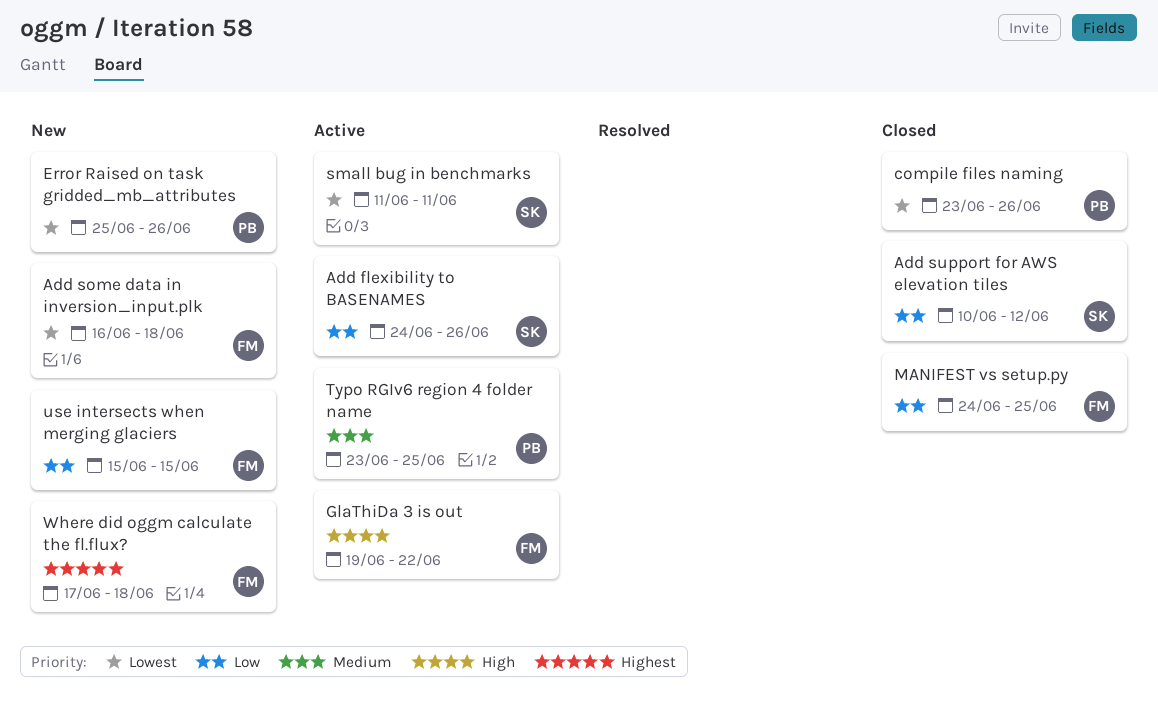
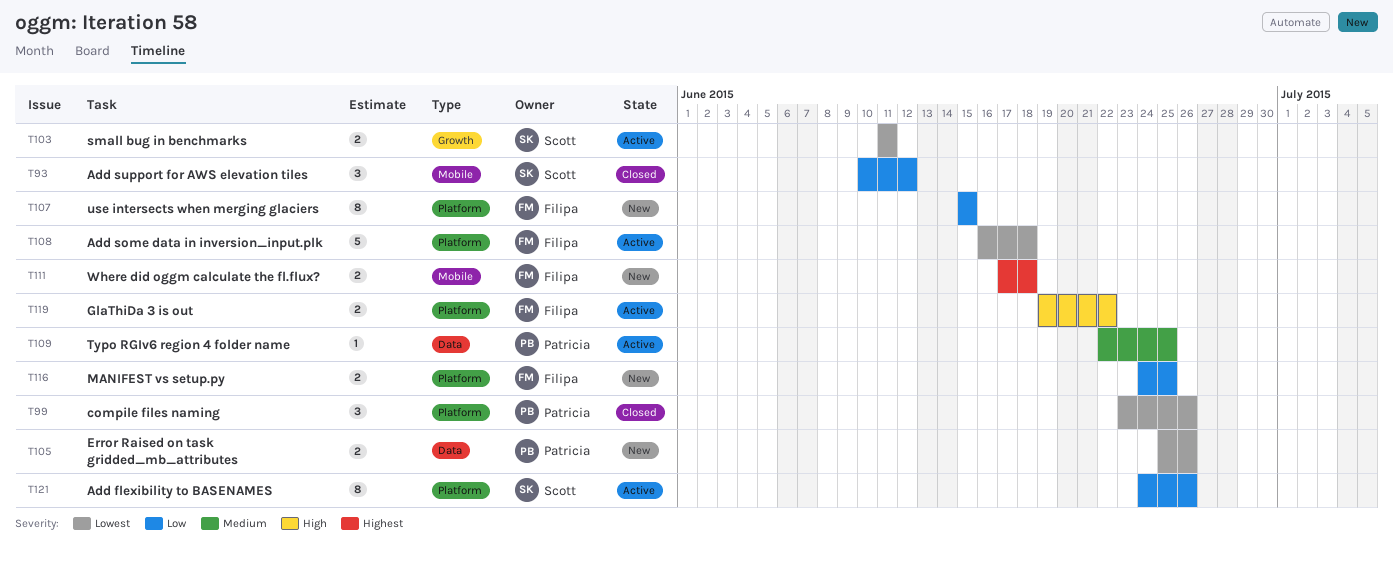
Add some data in inversion_input.plk, status: New -> Active
MANIFEST vs setup.py, status: Closed -> New
Typo RGIv6 region 4 folder name, start: Jun 23 -> Jun 22

